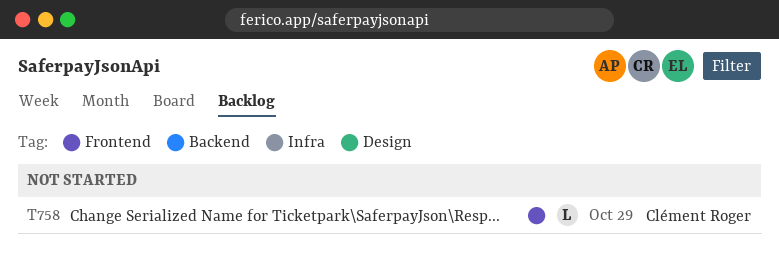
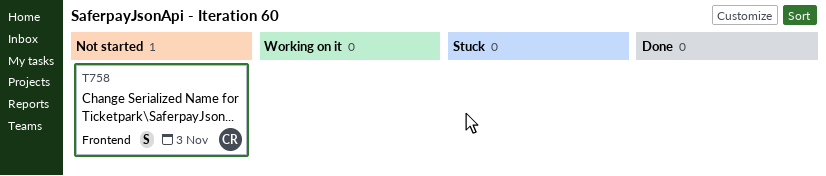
T758, estimate: L -> S
T758, due: Oct 29 -> Nov 3

